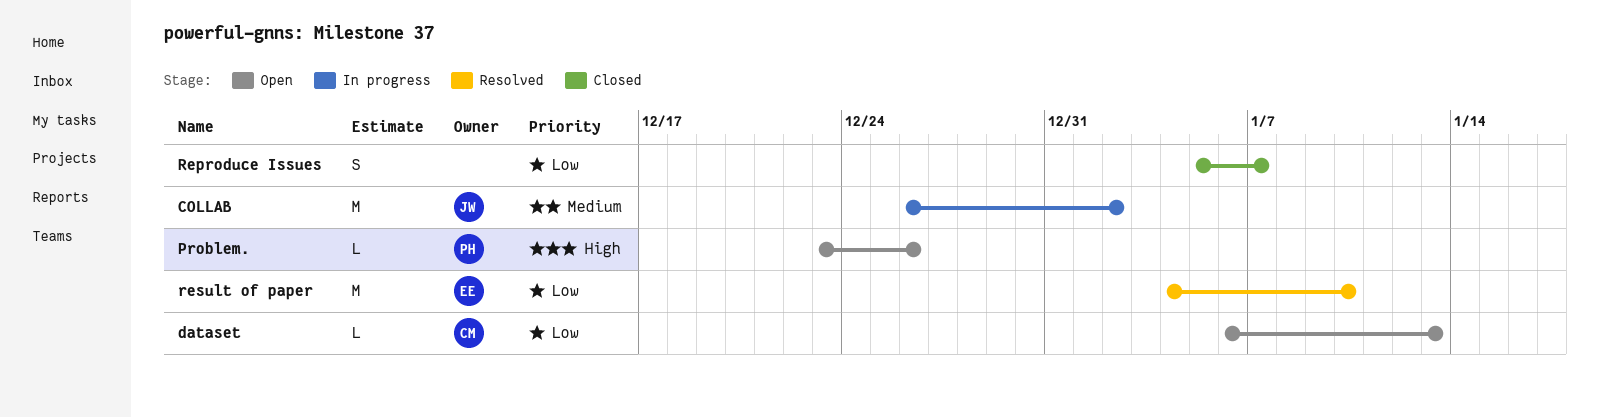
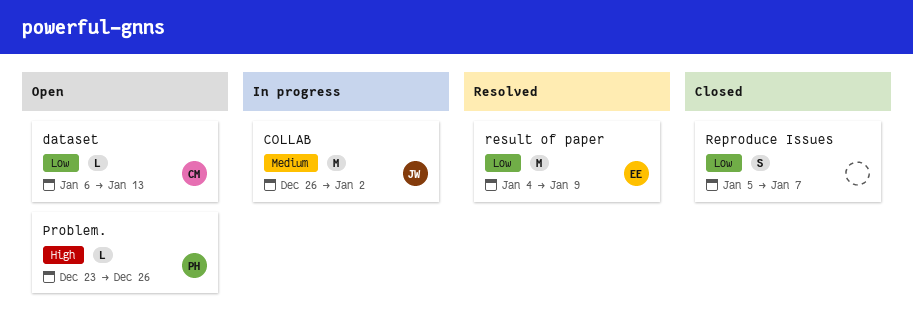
result of paper, due: Jan 10 -> Jan 9

